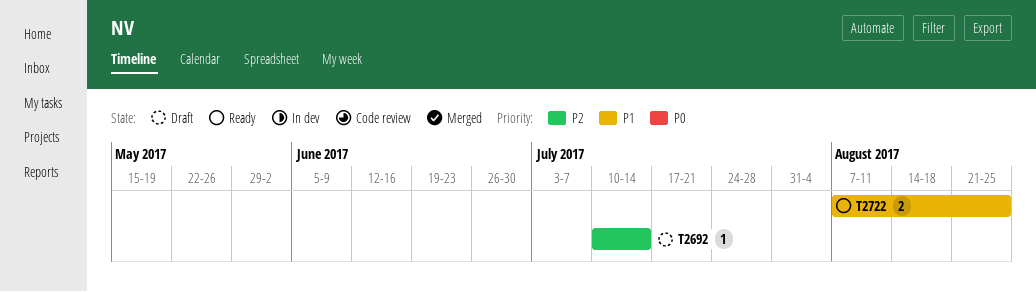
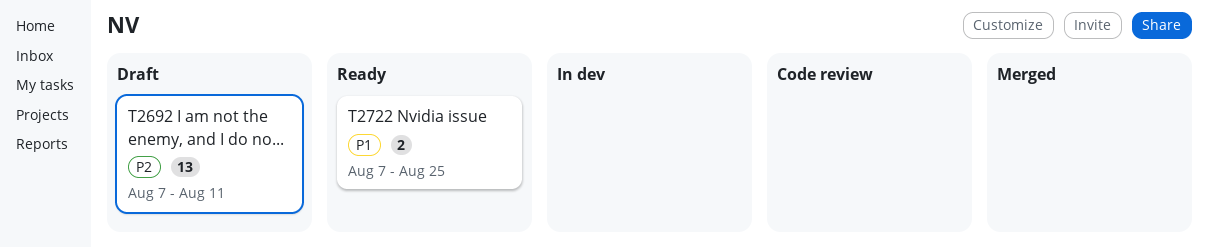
T2692, estimate: 1 -> 13
T2692, start: Jul 10 -> Aug 7
T2692, due: Jul 14 -> Aug 11

